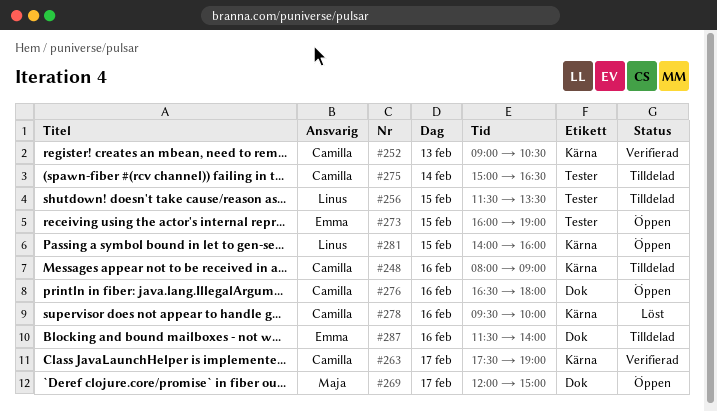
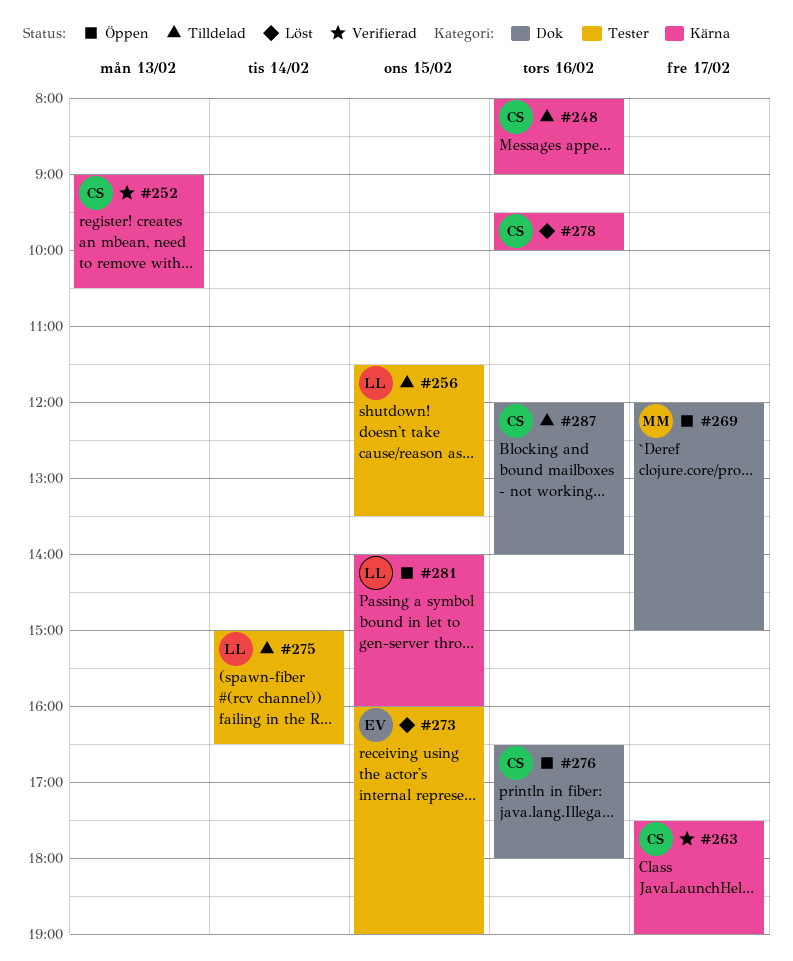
#273, status: Öppen -> Löst
#275, owner: Camilla -> Linus
#287, owner: Emma -> Camilla
#287, begins: 11:30 -> 12:00

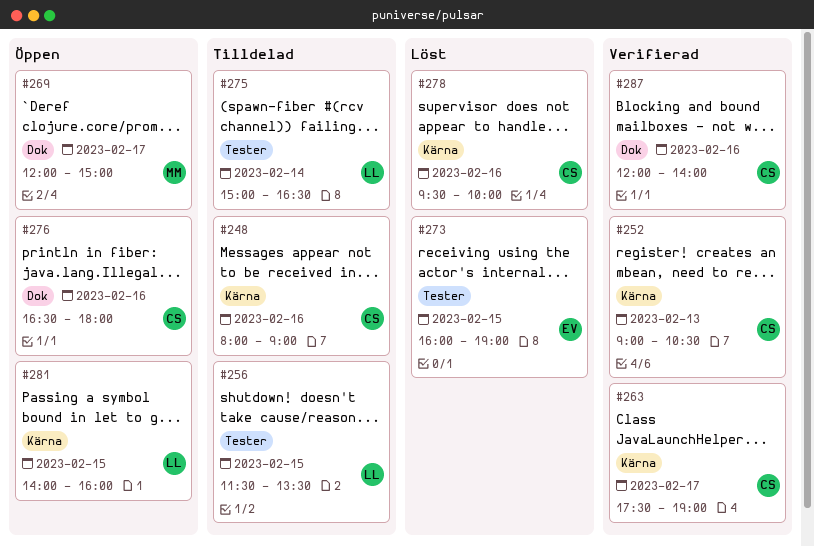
#287, status: Tilldelad -> Verifierad

